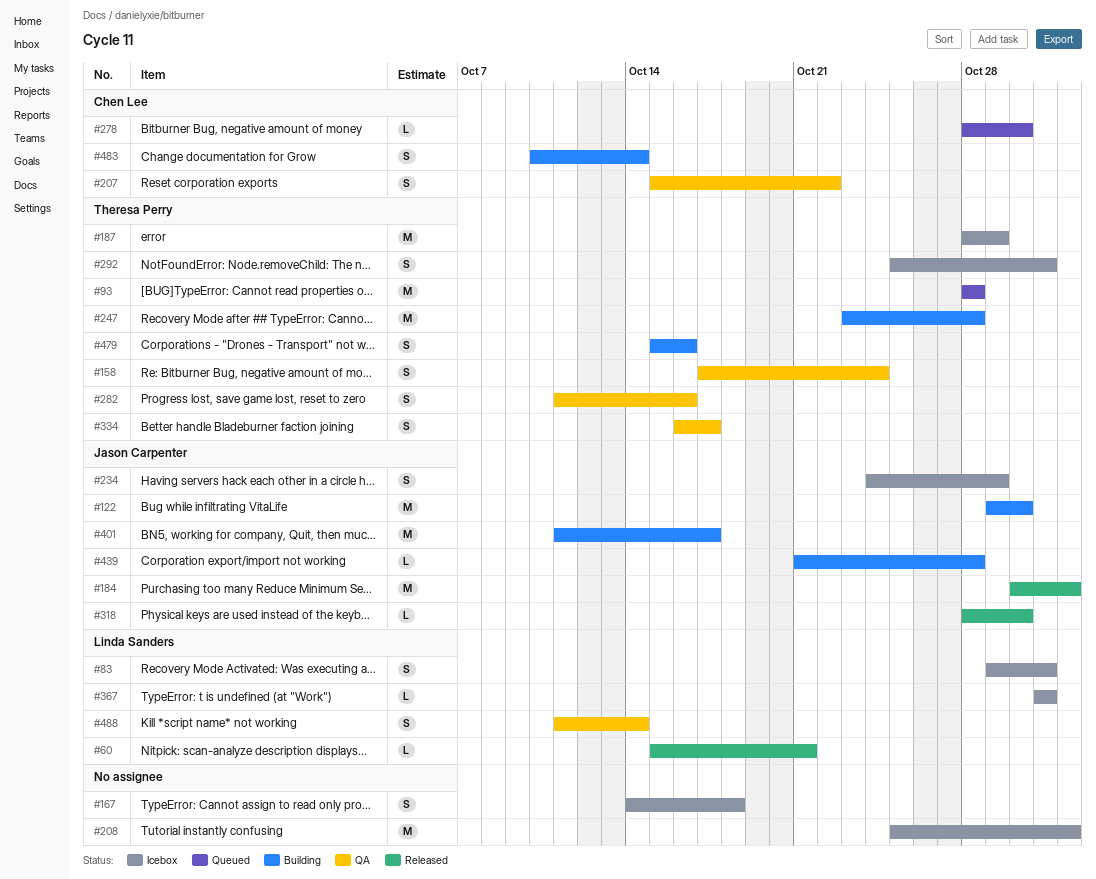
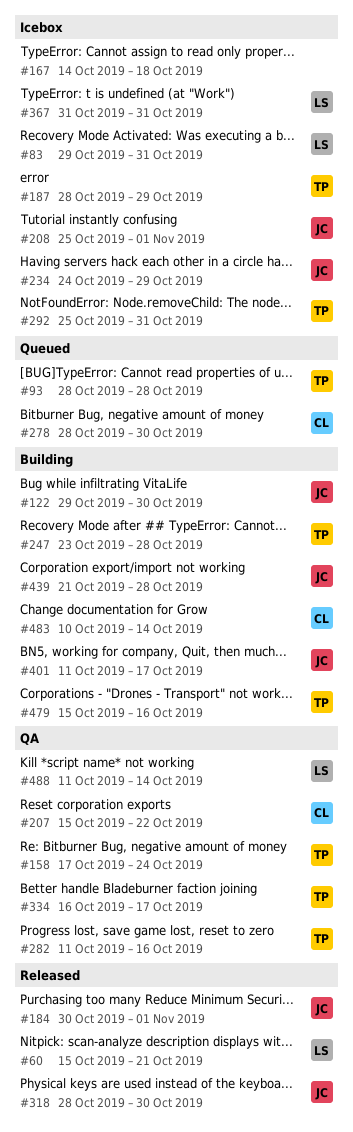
#208, owner: none -> Jason Carpenter

